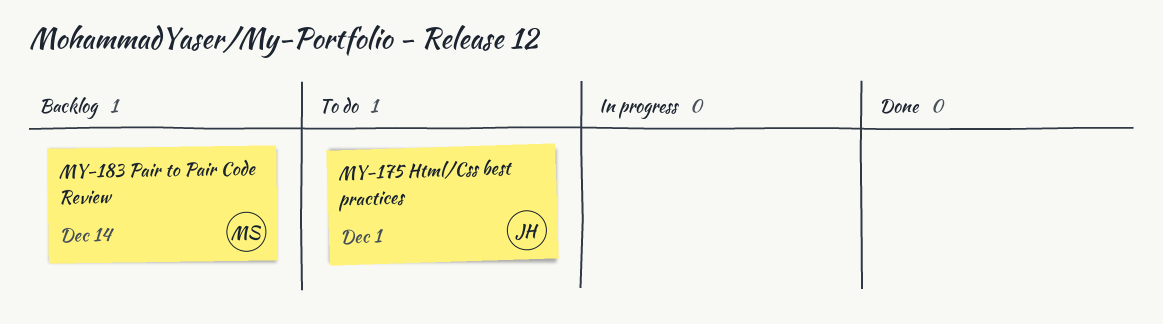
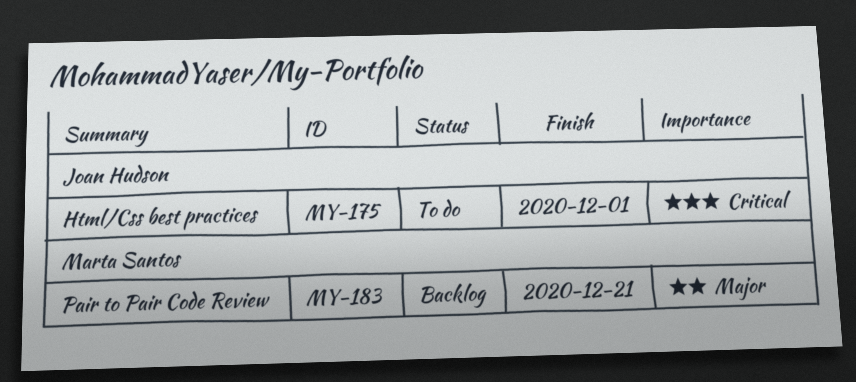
MY-183, due: Dec 14 -> Dec 21

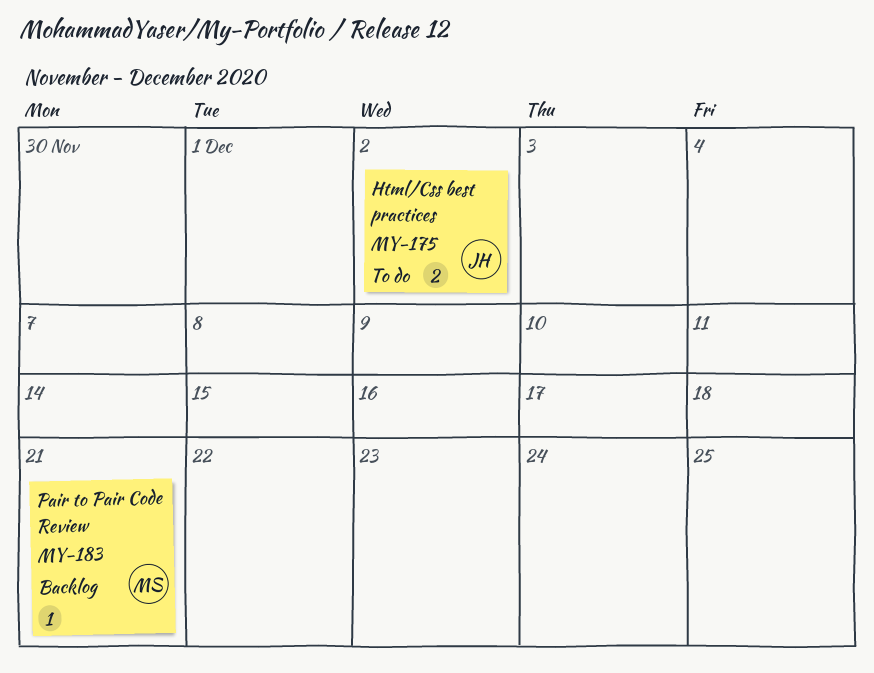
MY-175, due: Dec 1 -> Dec 2

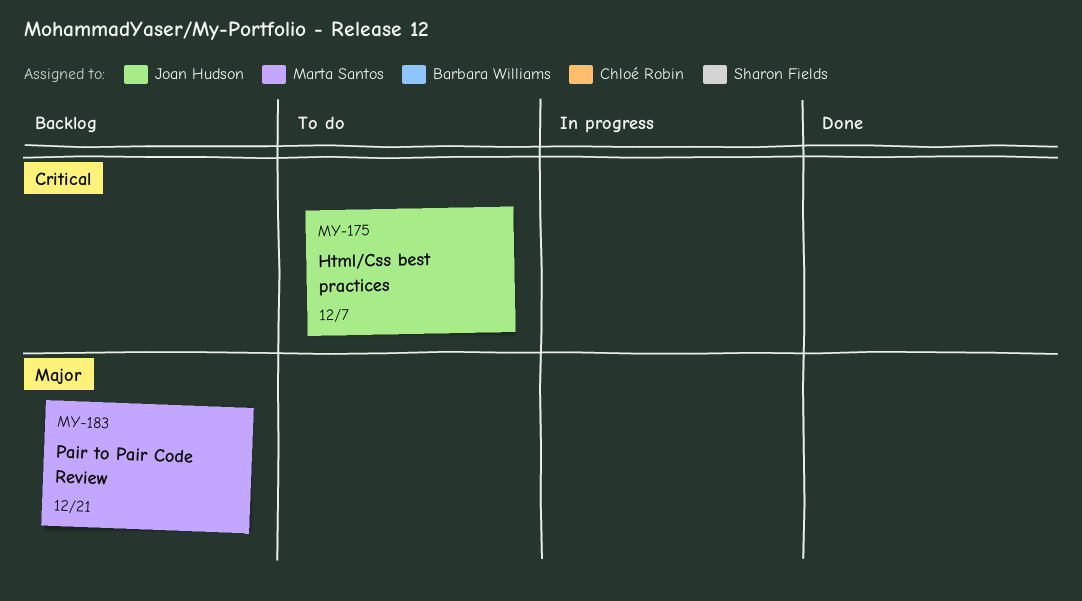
MY-175, due: Dec 2 -> Dec 7

